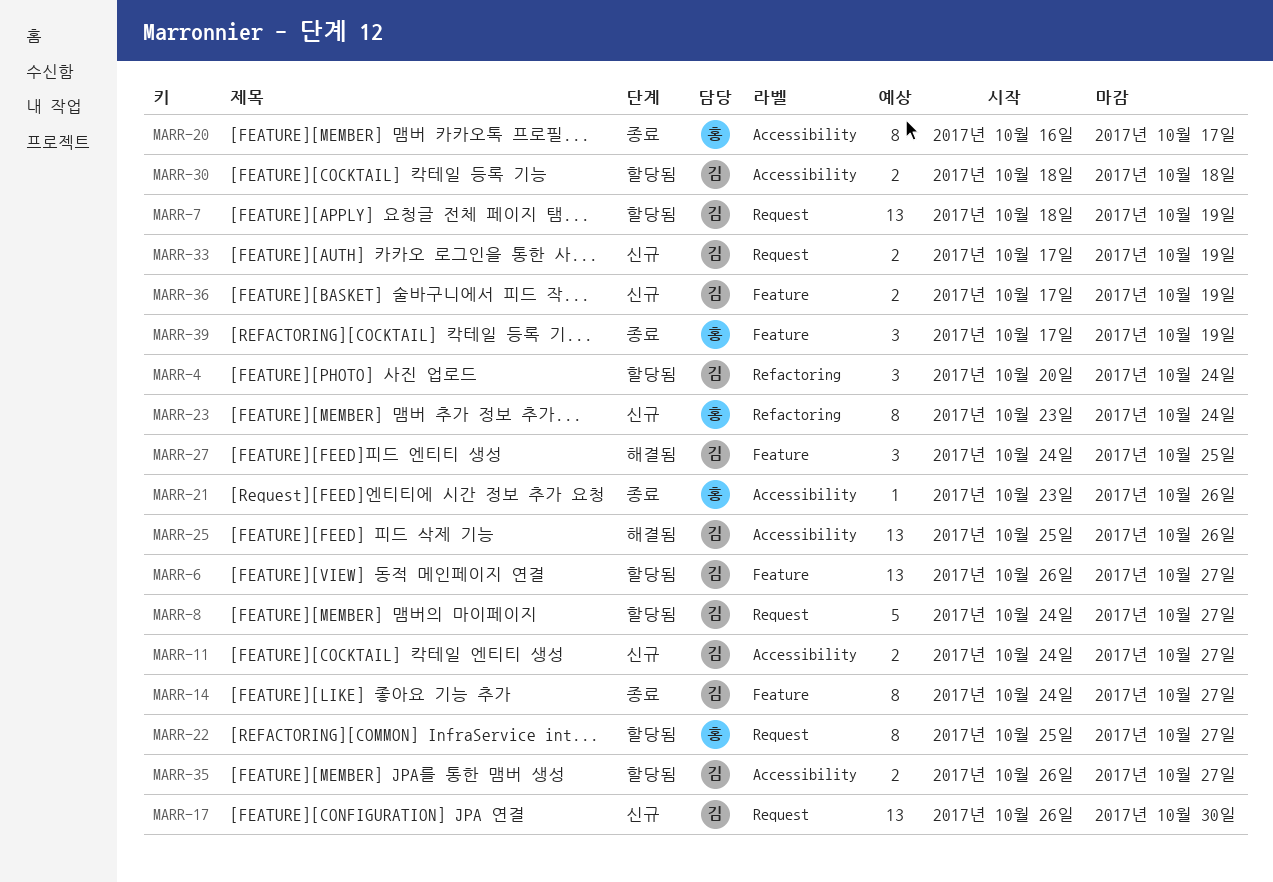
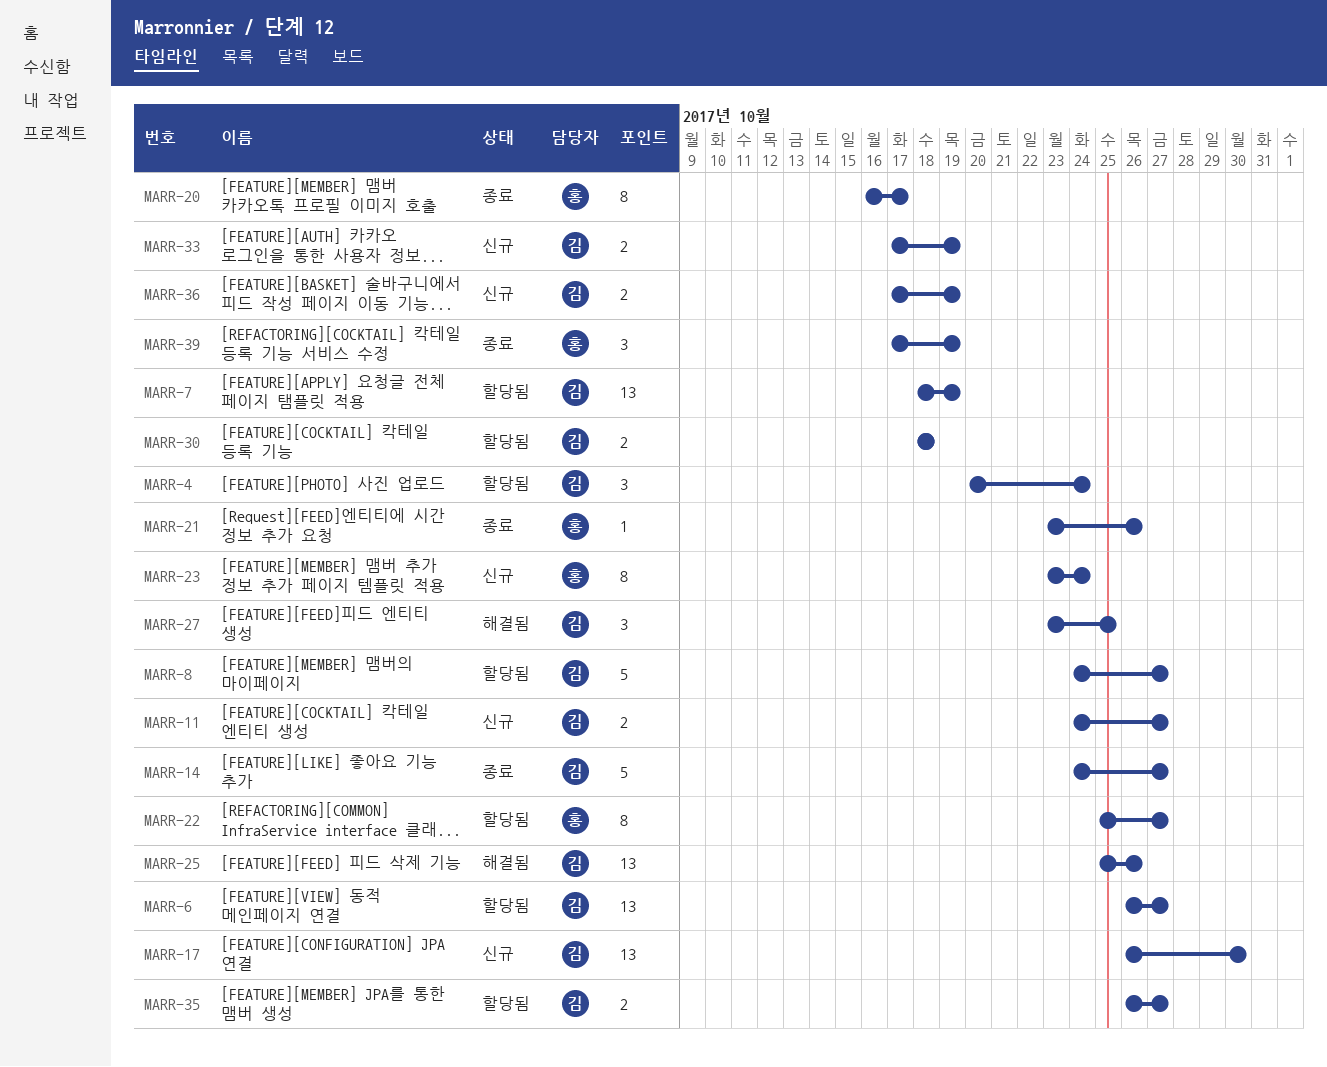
MARR-14, estimate: 8 -> 5
MARR-27, start: Oct 24 -> Oct 23

